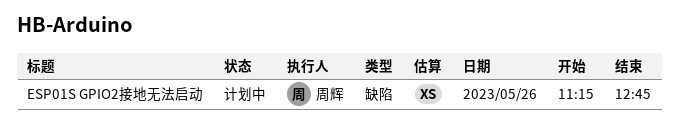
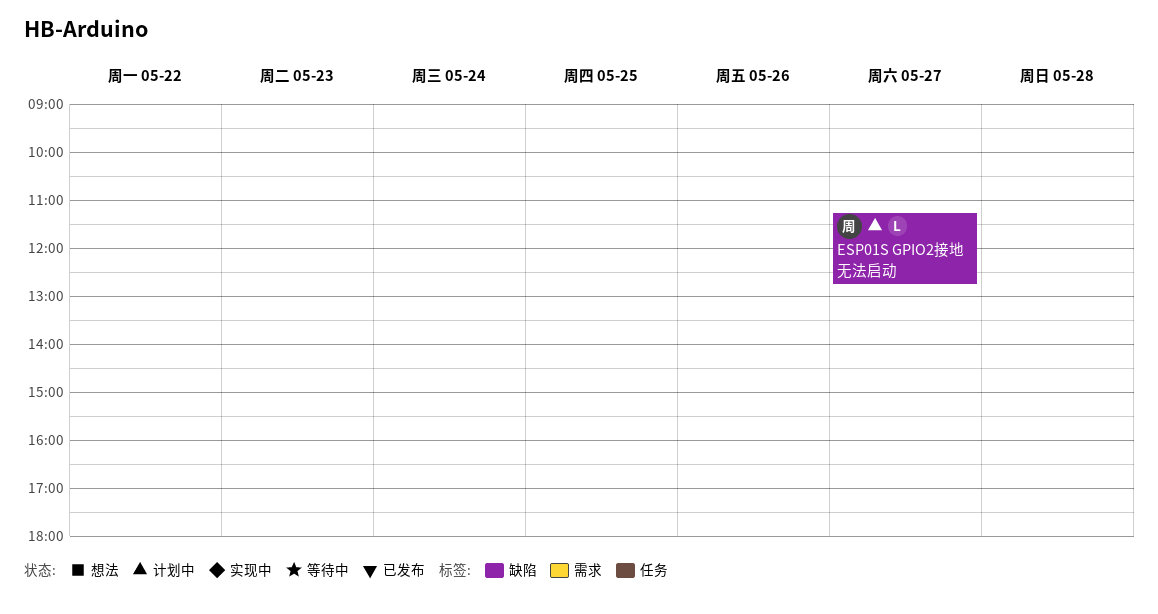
ESP01S GPIO2接地无法启动, estimate: XS -> L
ESP01S GPIO2接地无法启动, day: May 26 -> May 27

